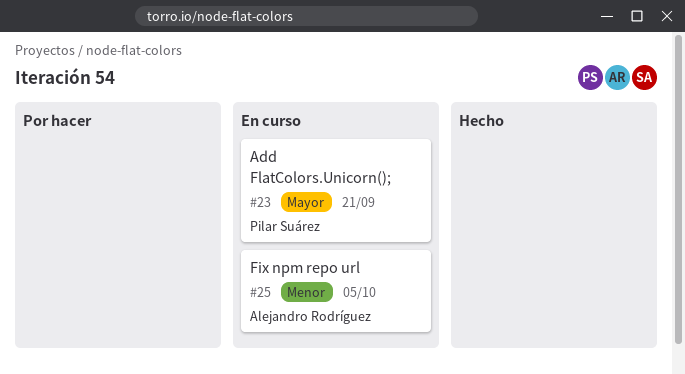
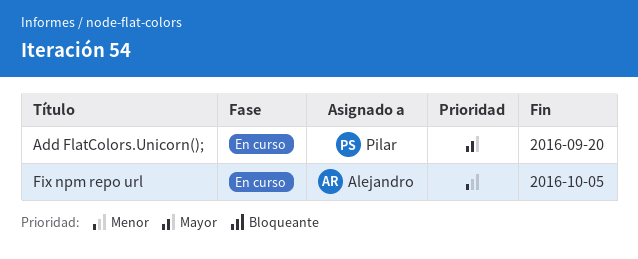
Add FlatColors.Unicorn();, due: Sep 21 -> Sep 20

